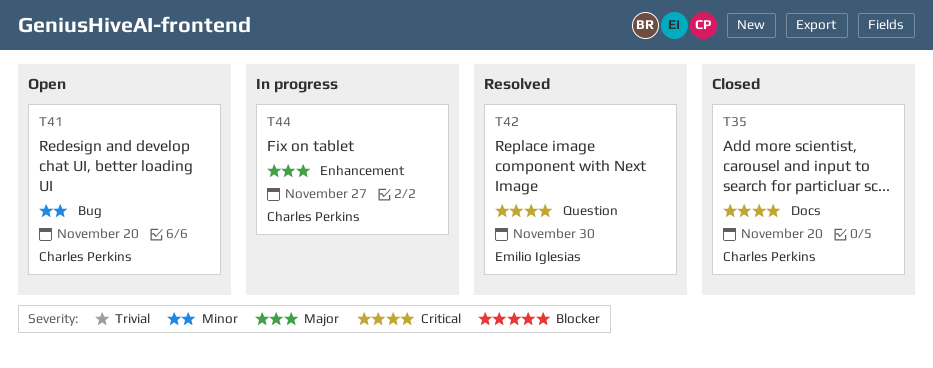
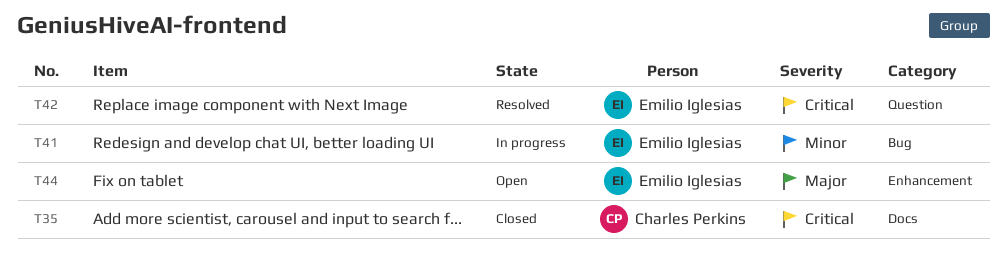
T41, status: Open -> In progress
T41, owner: Charles Perkins -> Emilio Iglesias
T44, status: In progress -> Open
T44, owner: Charles Perkins -> Emilio Iglesias

